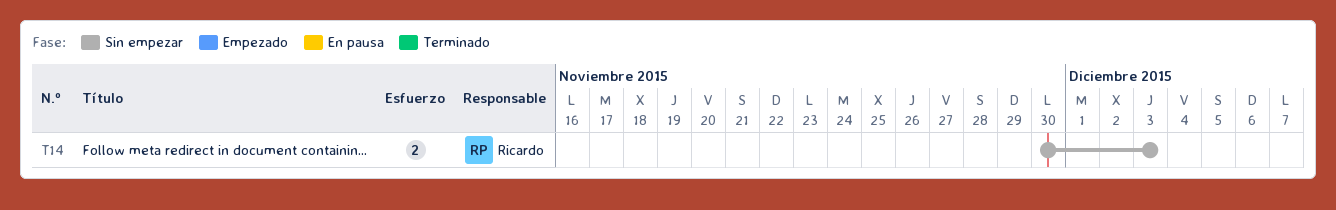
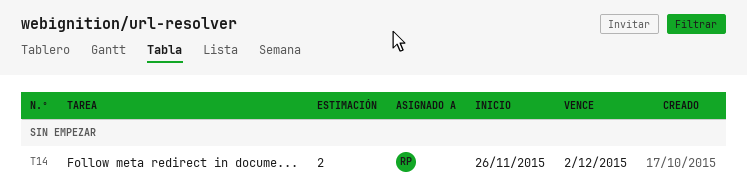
T14, start: Nov 30 -> Nov 26
T14, due: Dec 3 -> Dec 2

